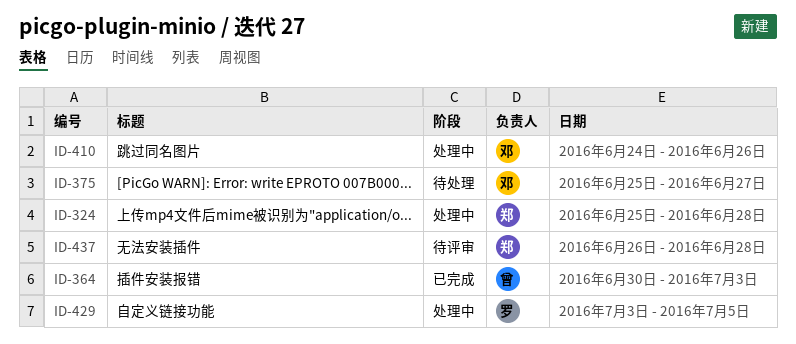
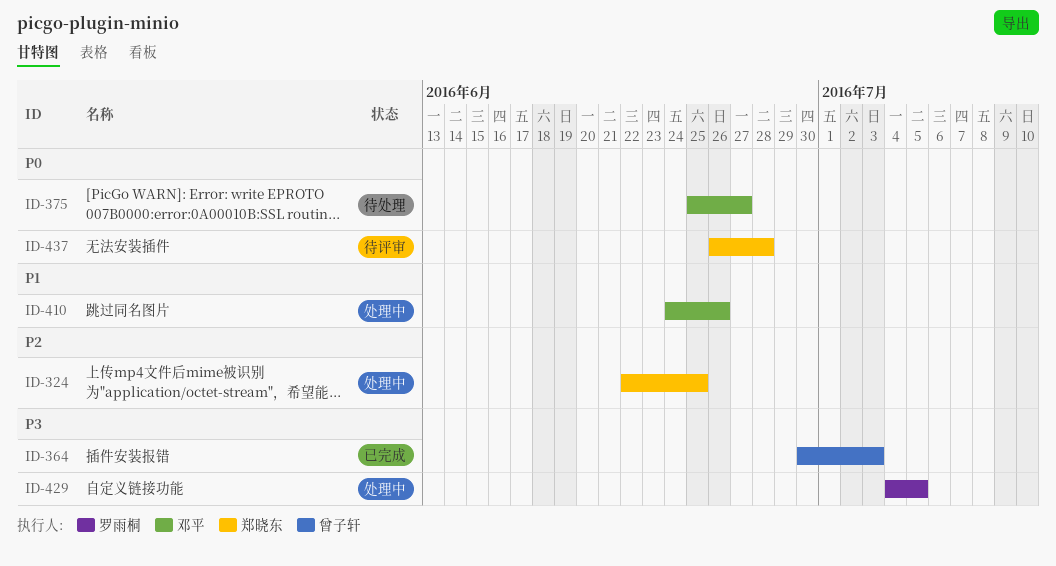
ID-324, start: Jun 25 -> Jun 22
ID-324, due: Jun 28 -> Jun 25
ID-429, start: Jul 3 -> Jul 4

